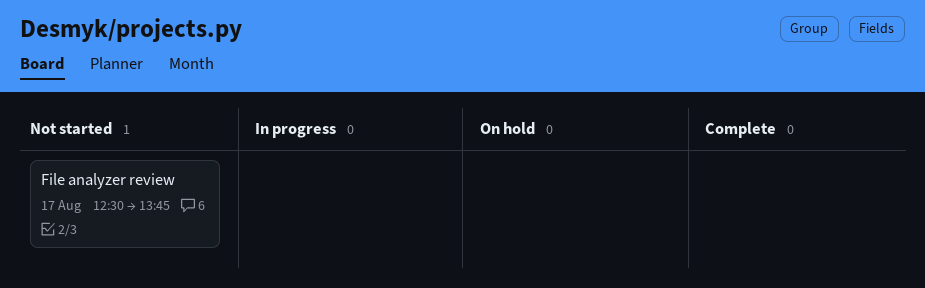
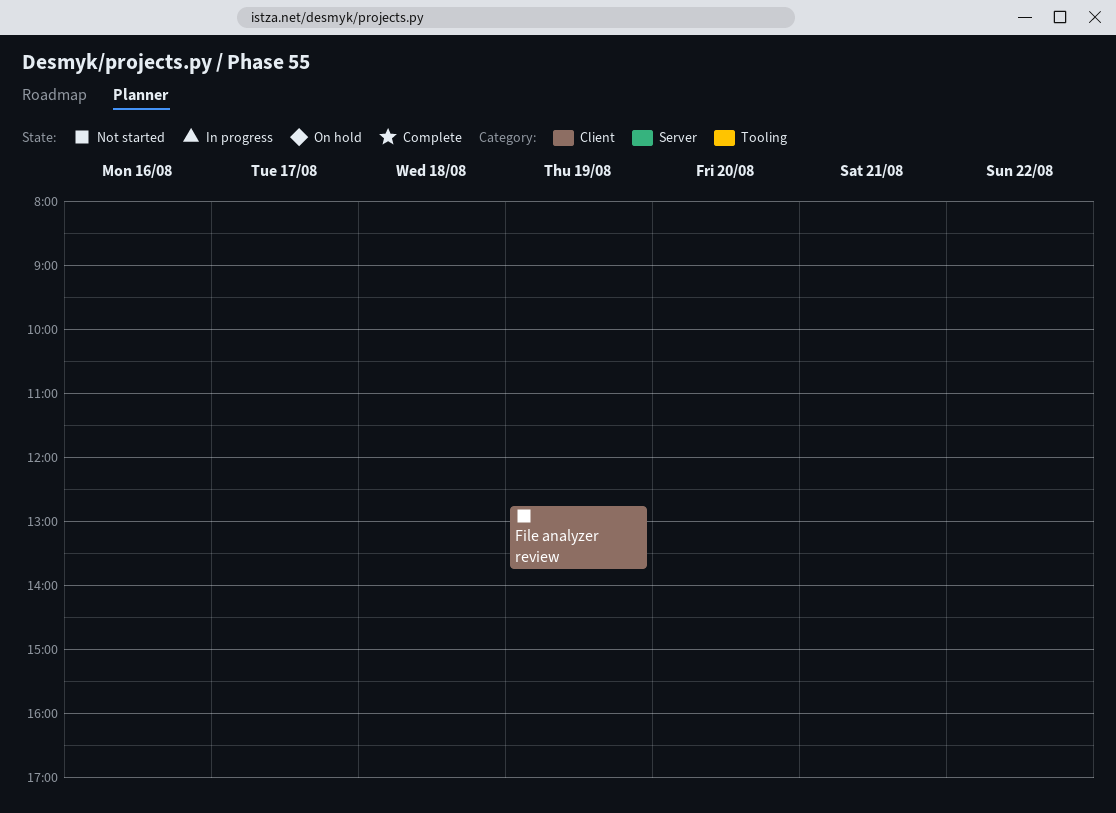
File analyzer review, day: Aug 17 -> Aug 19
File analyzer review, begins: 12:30 -> 12:45

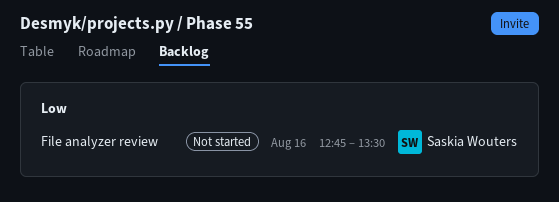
File analyzer review, day: Aug 19 -> Aug 16
File analyzer review, ends: 13:45 -> 13:30

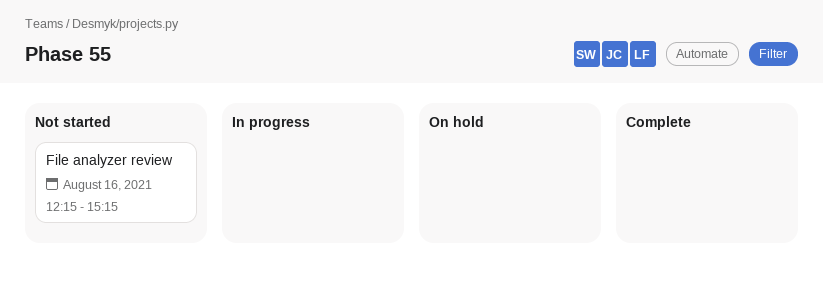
File analyzer review, begins: 12:45 -> 12:15
File analyzer review, ends: 13:30 -> 15:15

